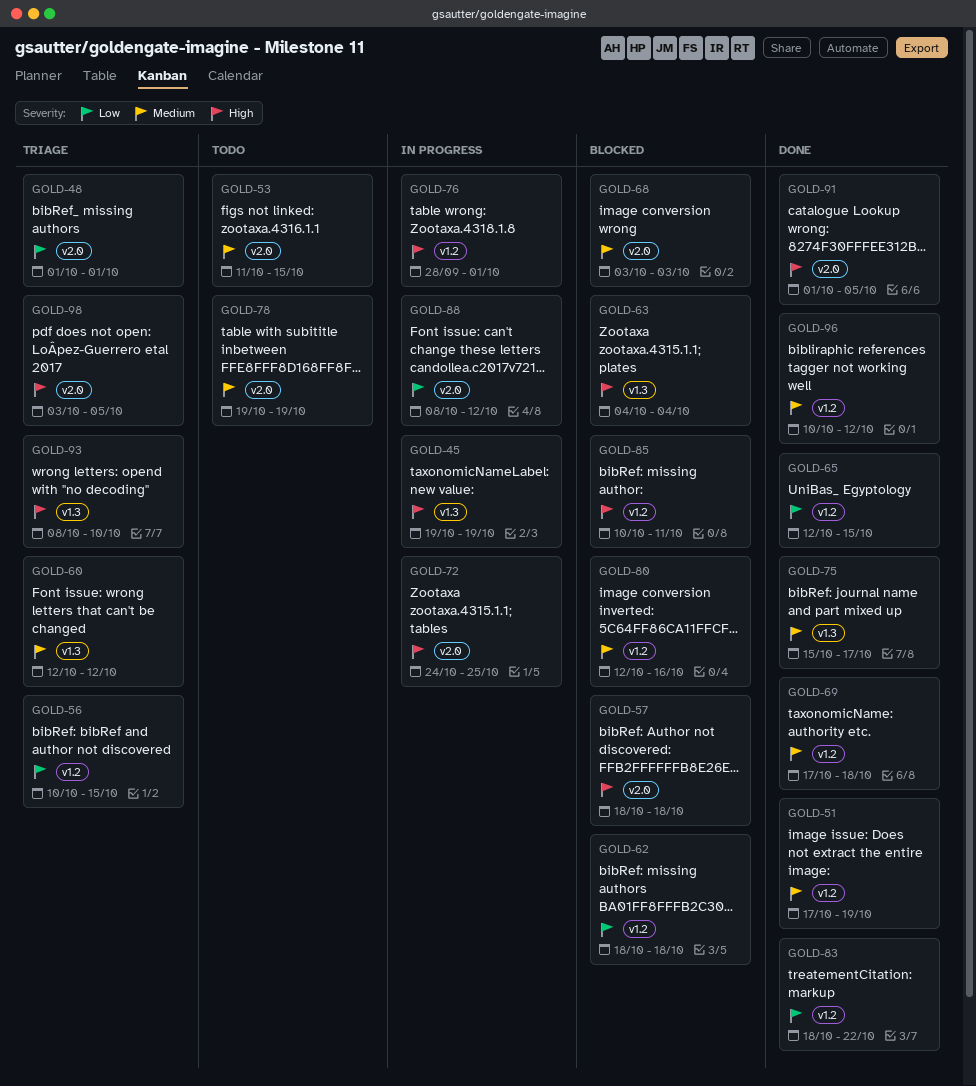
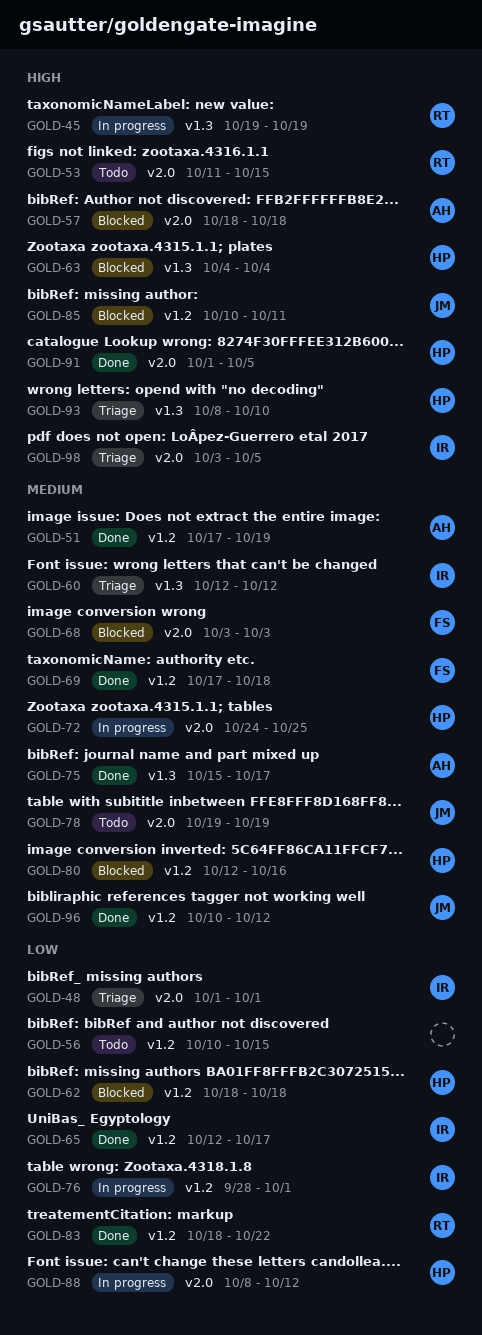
GOLD-53, priority: Medium -> High
GOLD-56, status: Triage -> Todo
GOLD-65, due: Oct 15 -> Oct 17
GOLD-72, priority: High -> Medium
GOLD-76, priority: High -> Low

